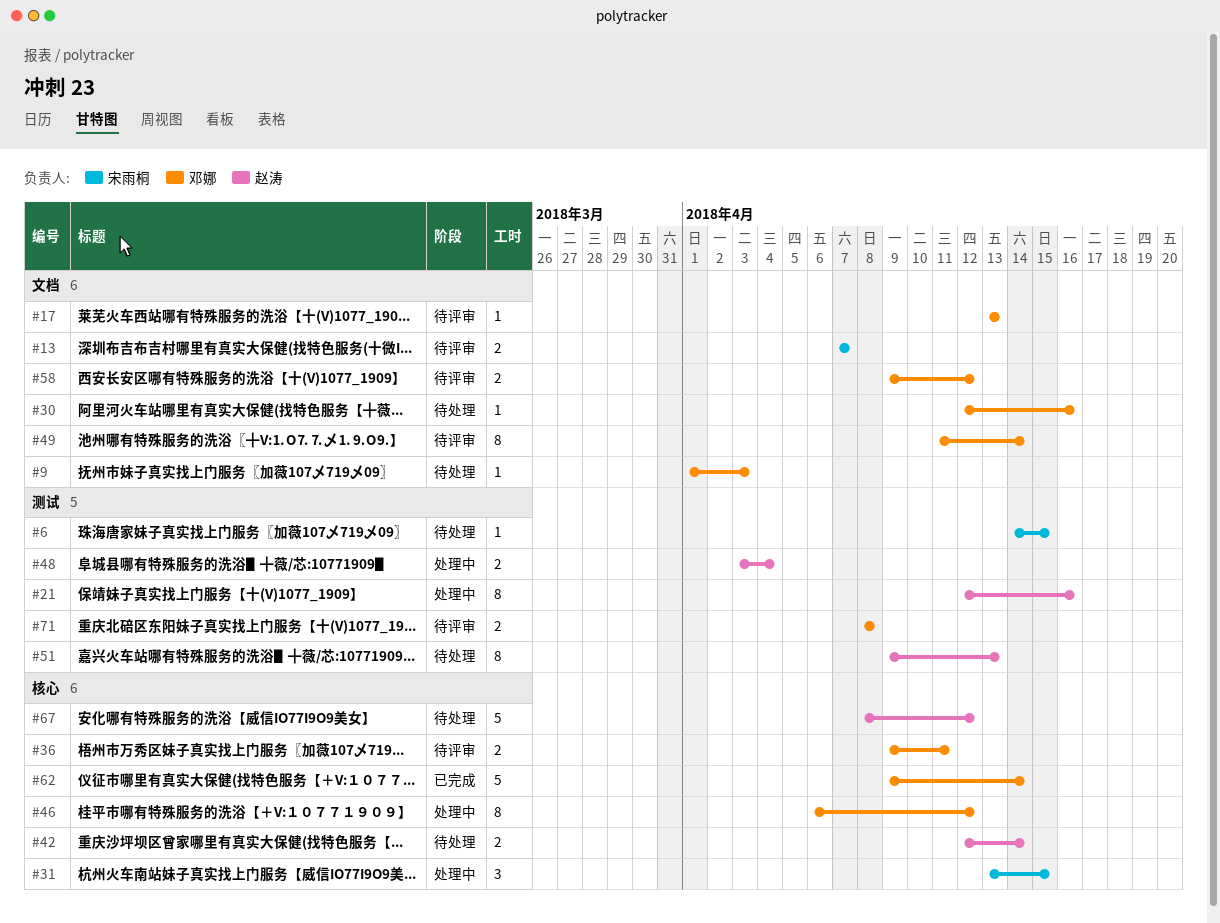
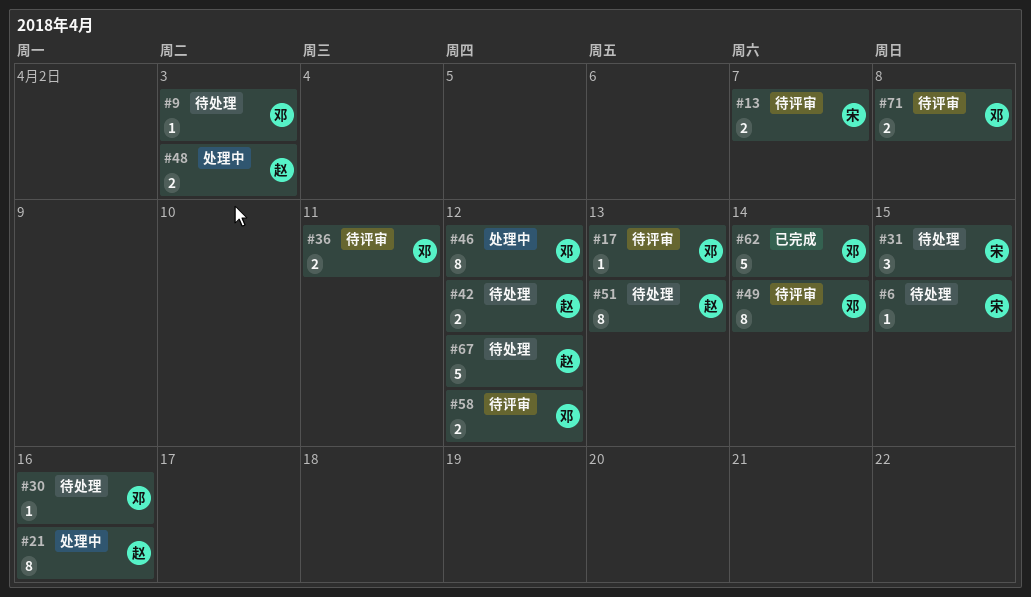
#31, status: 处理中 -> 待处理
#42, due: Apr 14 -> Apr 12
#48, due: Apr 4 -> Apr 3

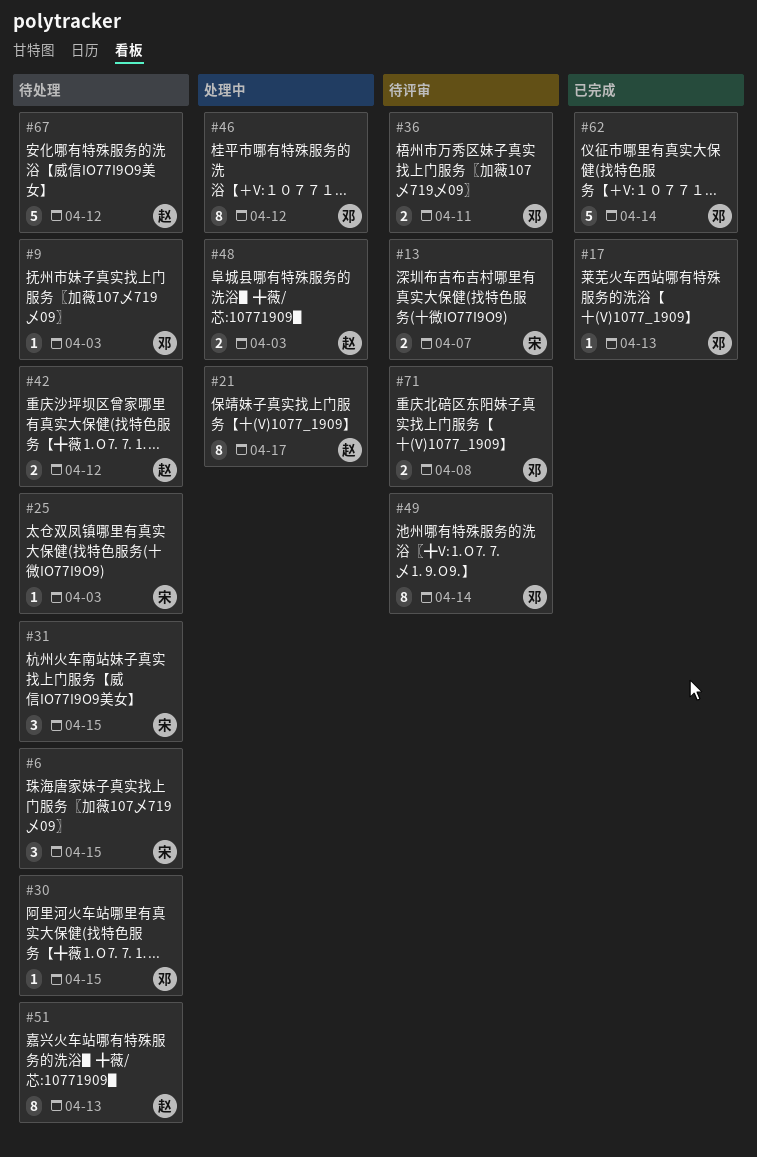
#6, estimate: 1 -> 3
#17, status: 待评审 -> 已完成
#21, due: Apr 16 -> Apr 17
#25: none -> present
#30, due: Apr 16 -> Apr 15
#58: present -> none

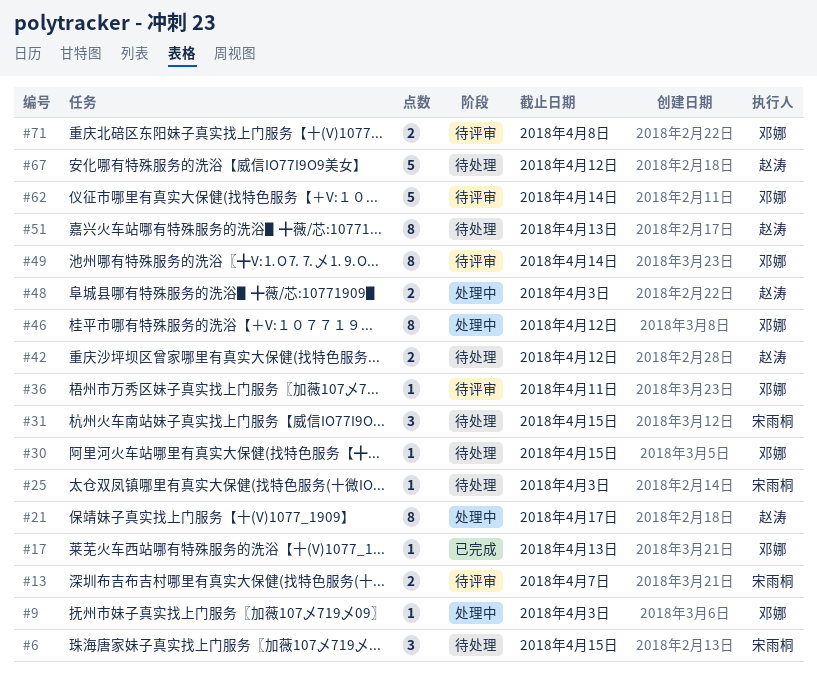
#9, status: 待处理 -> 处理中
#36, estimate: 2 -> 1
#62, status: 已完成 -> 待评审

